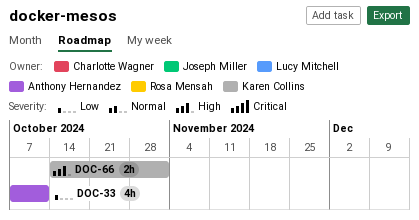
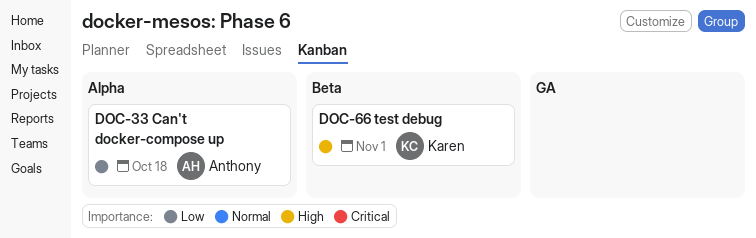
DOC-33, due: Oct 11 -> Oct 18

